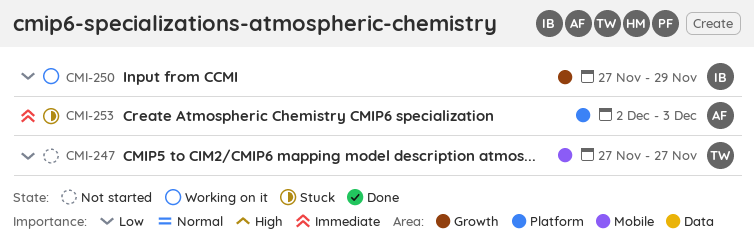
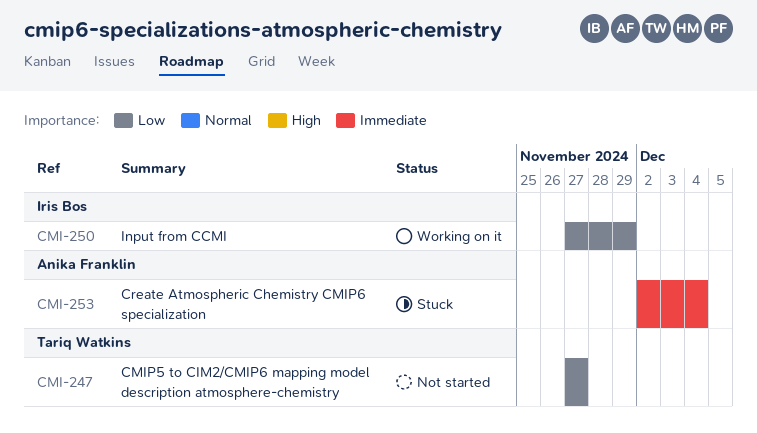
CMI-253, due: Dec 3 -> Dec 4

